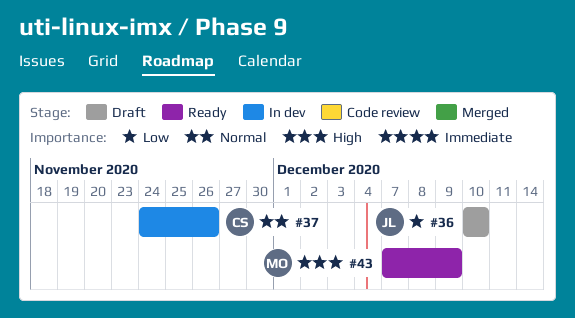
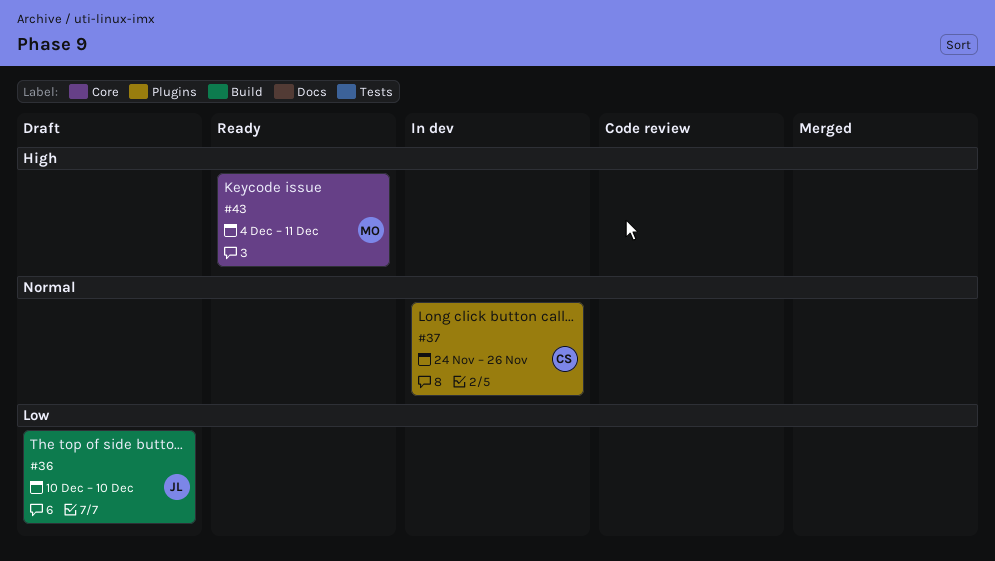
#43, start: Dec 7 -> Dec 4
#43, due: Dec 9 -> Dec 11

